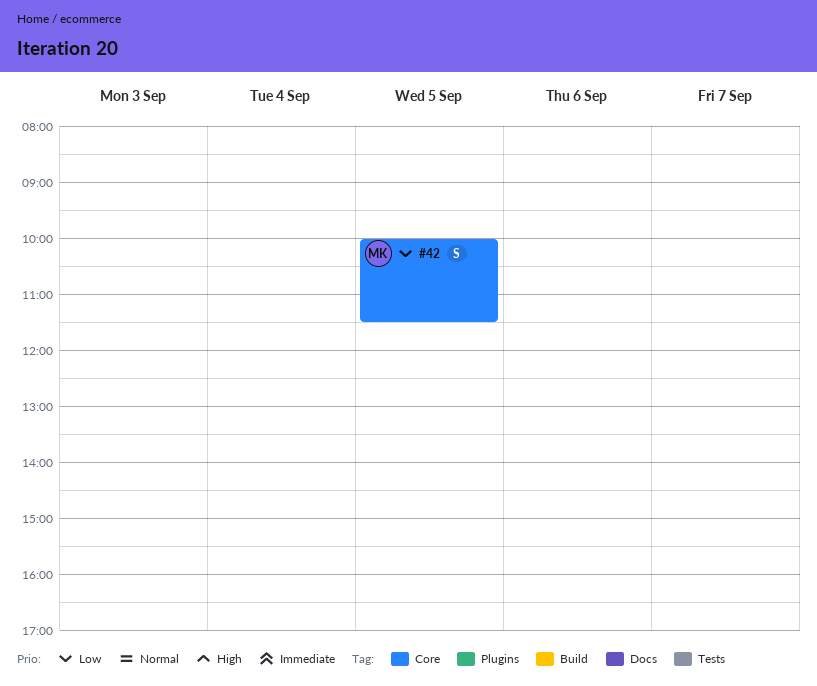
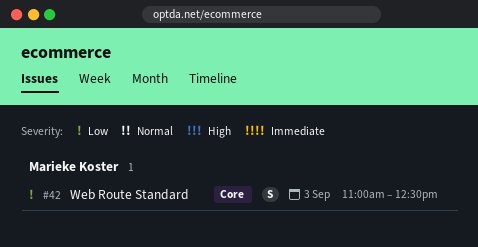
#42, day: Sep 5 -> Sep 3
#42, begins: 10:00 -> 11:00
#42, ends: 11:30 -> 12:30

